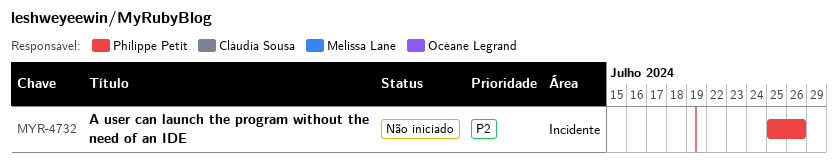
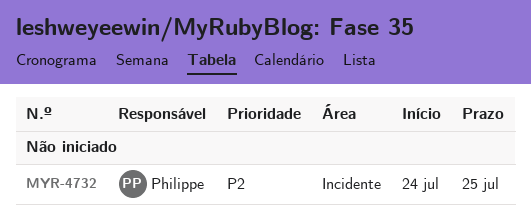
MYR-4732, start: Jul 25 -> Jul 24
MYR-4732, due: Jul 26 -> Jul 25

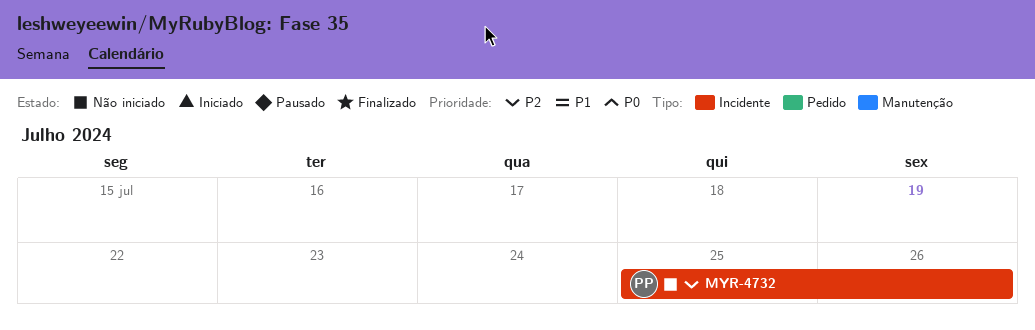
MYR-4732, start: Jul 24 -> Jul 25
MYR-4732, due: Jul 25 -> Jul 26

